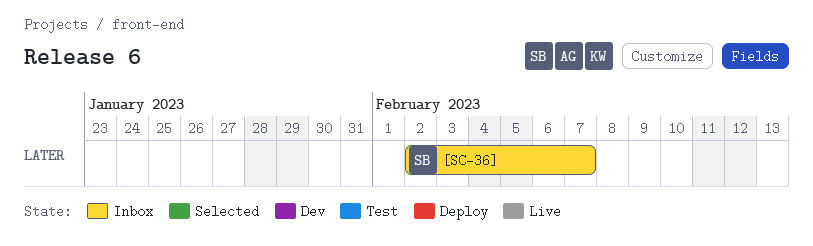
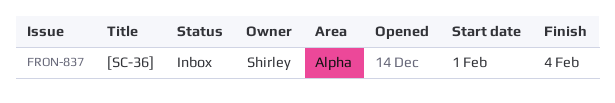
[SC-36], start: Feb 2 -> Feb 1
[SC-36], due: Feb 7 -> Feb 4

